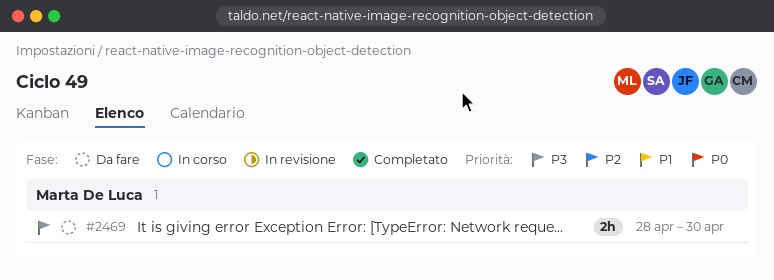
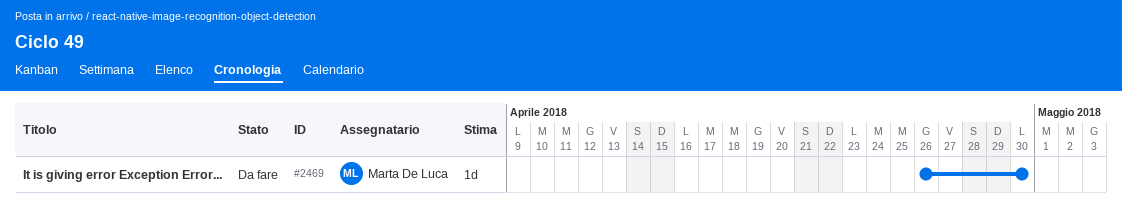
#2469, estimate: 2h -> 1d
#2469, start: Apr 28 -> Apr 26

